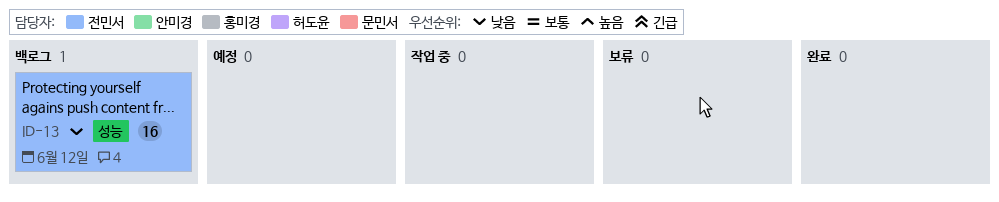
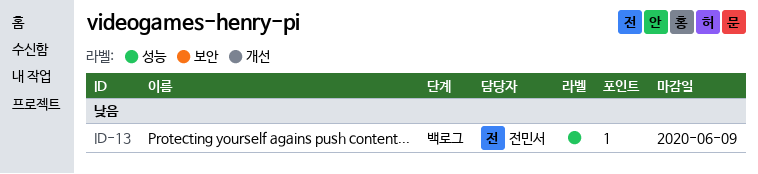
ID-13, estimate: 16 -> 1
ID-13, due: Jun 12 -> Jun 9

